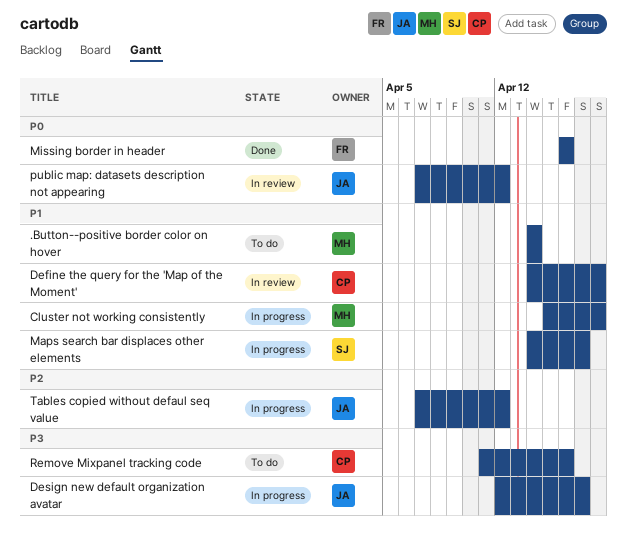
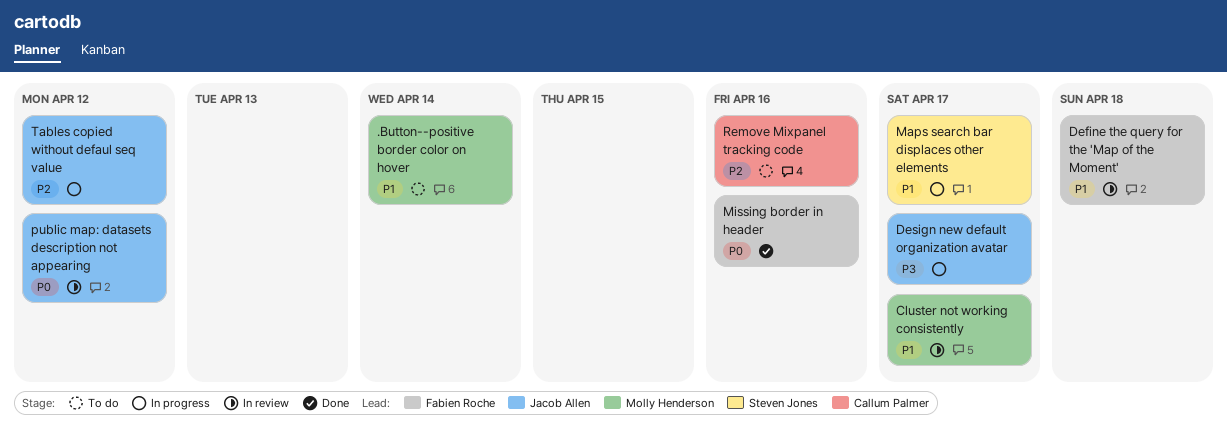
Cluster not working consistently, status: In progress -> In review
Cluster not working consistently, due: Apr 18 -> Apr 17
Define the query for the 'Map of the Moment', owner: Callum Palmer -> Fabien Roche
Remove Mixpanel tracking code, priority: P3 -> P2

